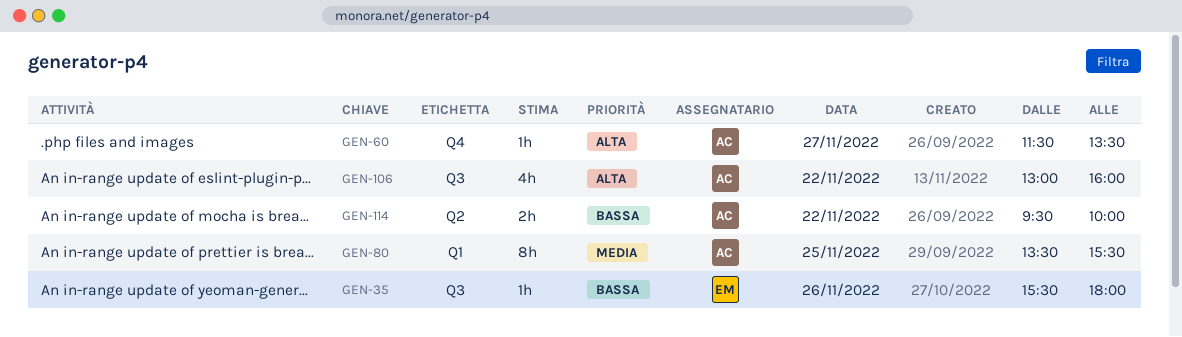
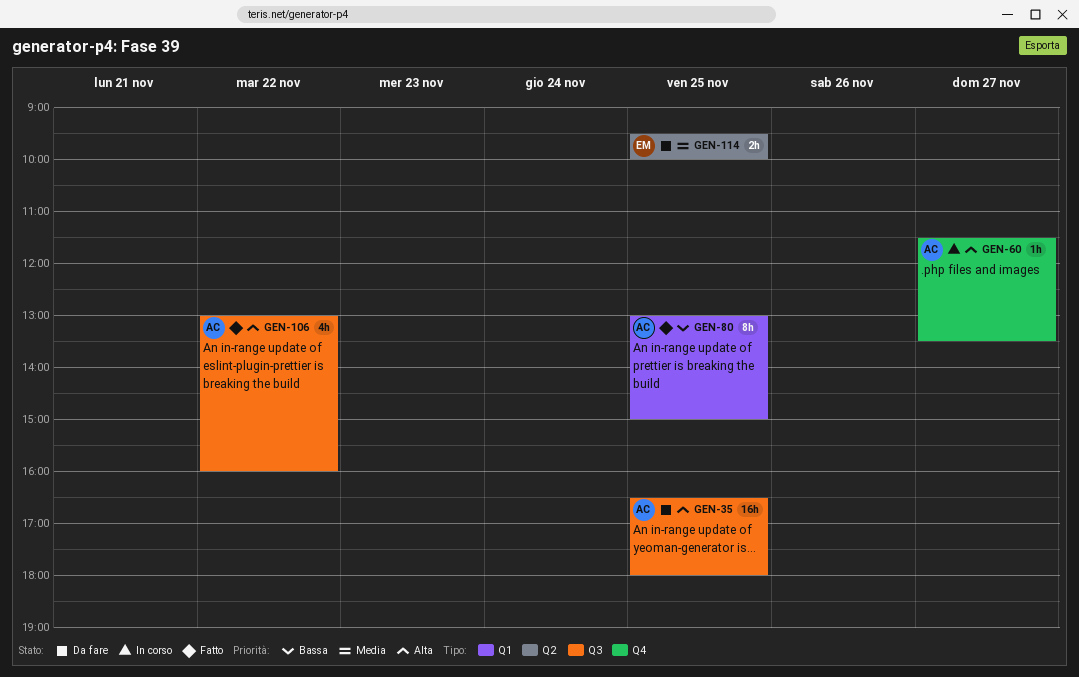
GEN-35, owner: EM -> AC
GEN-35, priority: Bassa -> Alta
GEN-35, estimate: 1h -> 16h
GEN-35, day: Nov 26 -> Nov 25
GEN-35, begins: 15:30 -> 16:30
GEN-80, priority: Media -> Bassa
GEN-80, begins: 13:30 -> 13:00
GEN-80, ends: 15:30 -> 15:00
GEN-114, owner: AC -> EM
GEN-114, priority: Bassa -> Media
GEN-114, day: Nov 22 -> Nov 25

